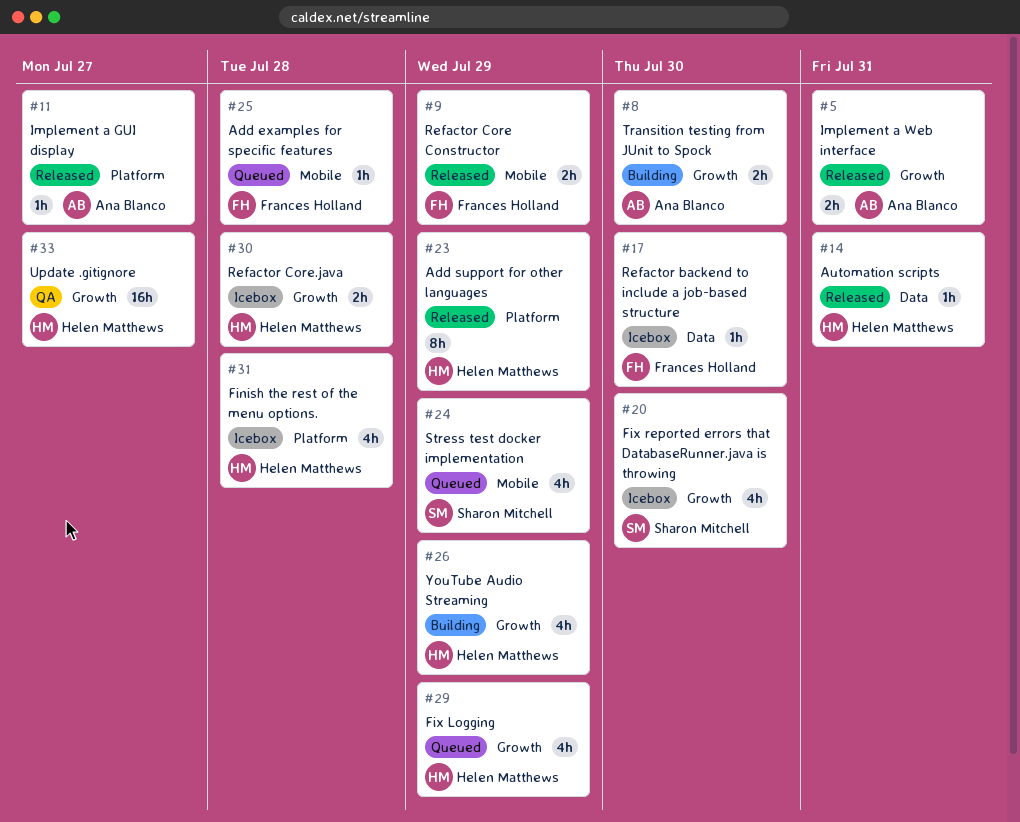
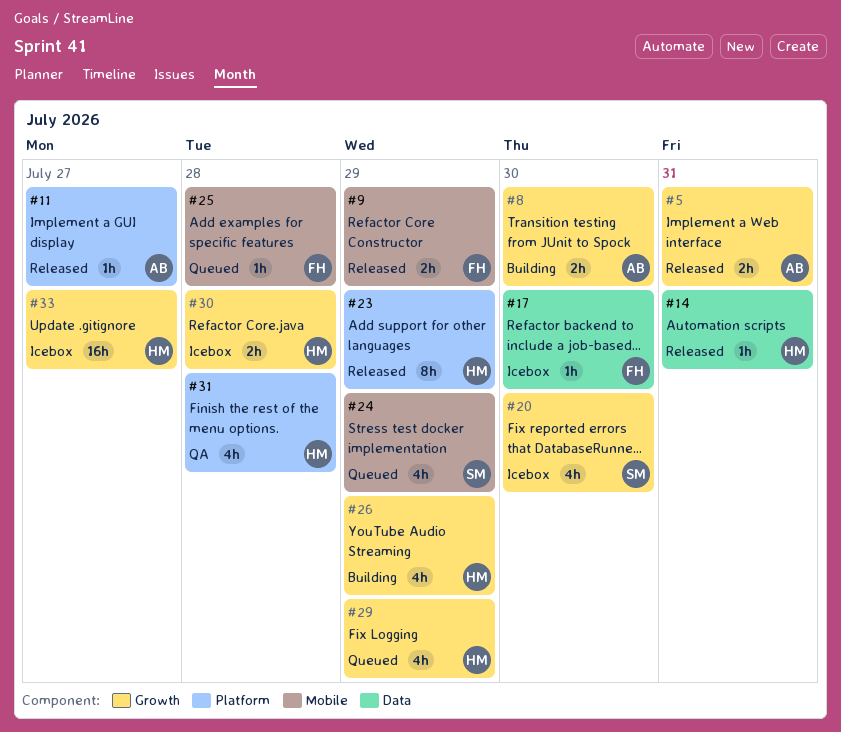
#31, status: Icebox -> QA
#33, status: QA -> Icebox

